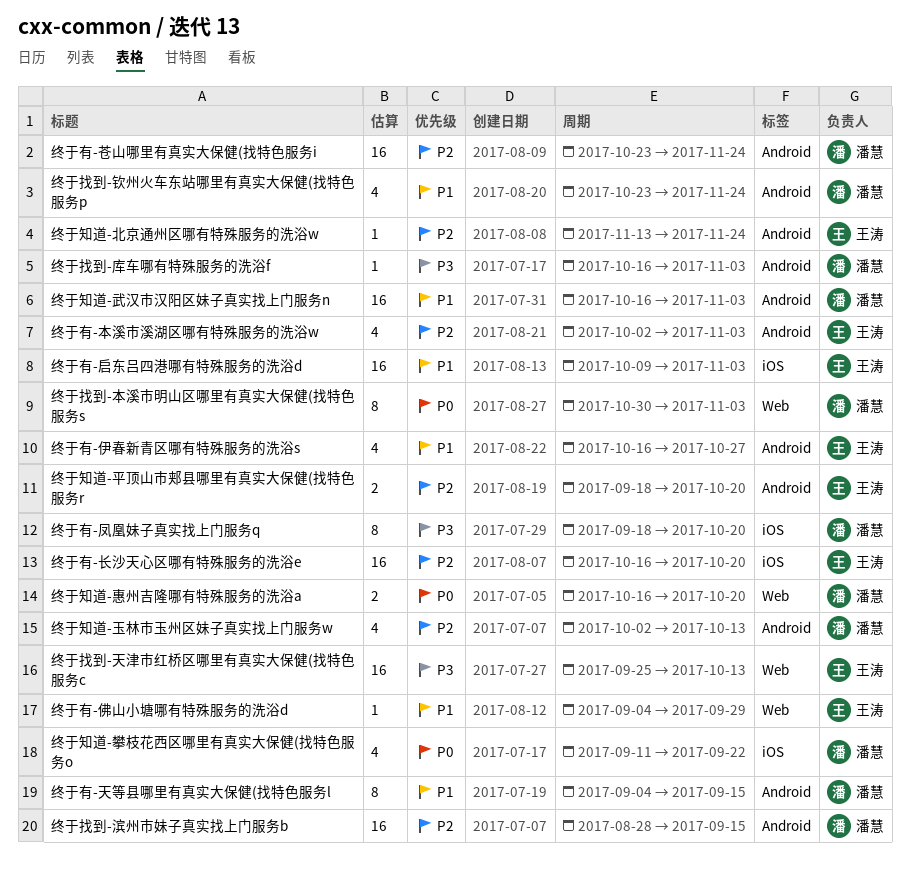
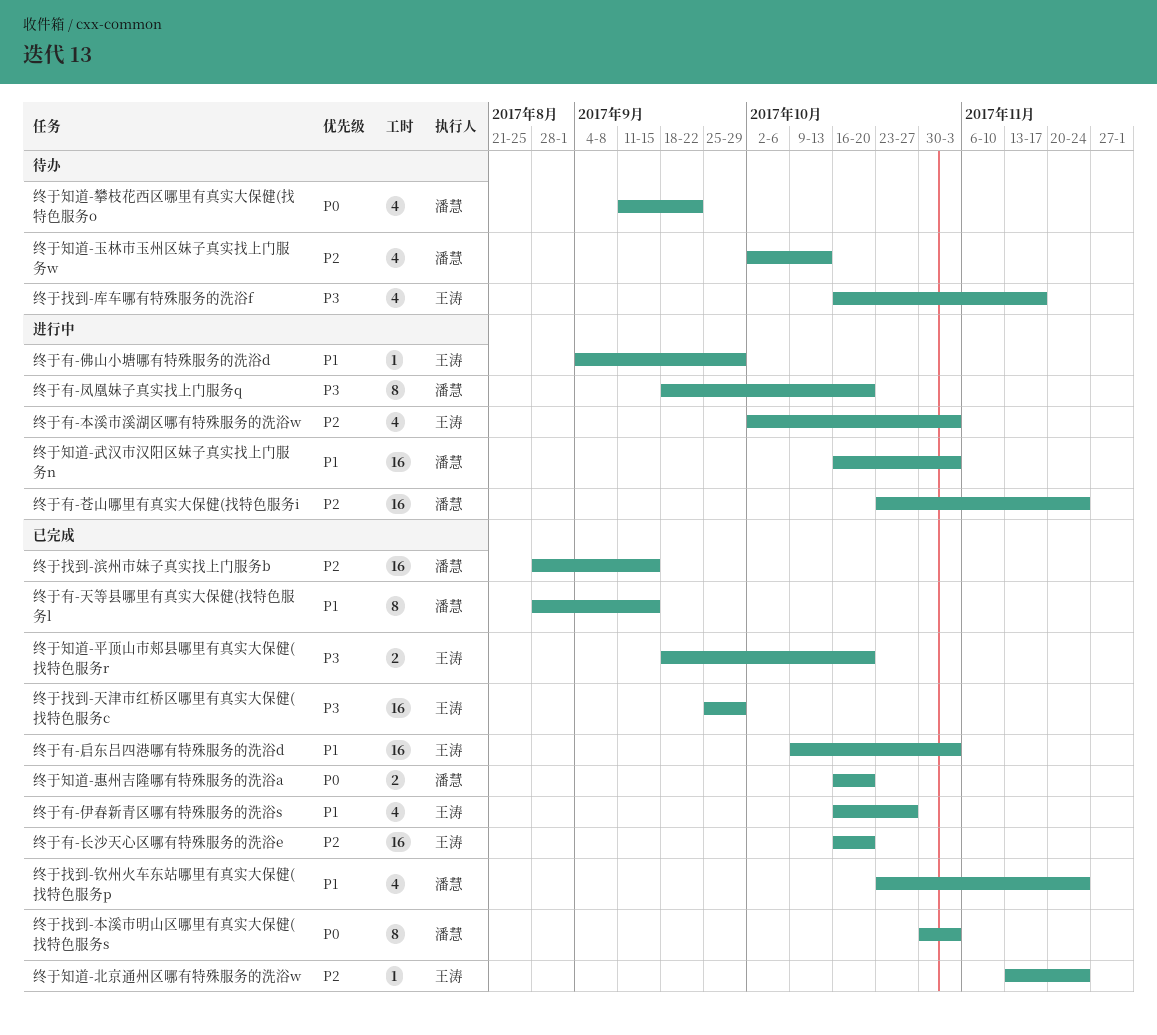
终于找到-天津市红桥区哪里有真实大保健(找特色服务c, due: Oct 13 -> Sep 29
终于找到-库车哪有特殊服务的洗浴f, owner: 潘慧 -> 王涛
终于找到-库车哪有特殊服务的洗浴f, estimate: 1 -> 4
终于找到-库车哪有特殊服务的洗浴f, due: Nov 3 -> Nov 17
终于有-天等县哪里有真实大保健(找特色服务l, start: Sep 4 -> Aug 28
终于知道-平顶山市郏县哪里有真实大保健(找特色服务r, priority: P2 -> P3

